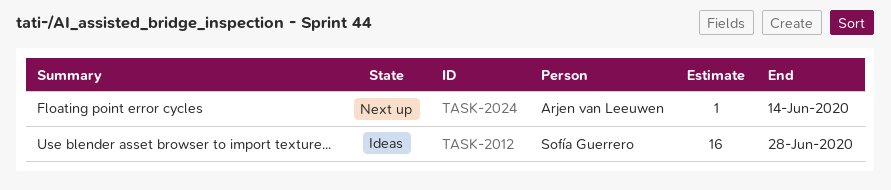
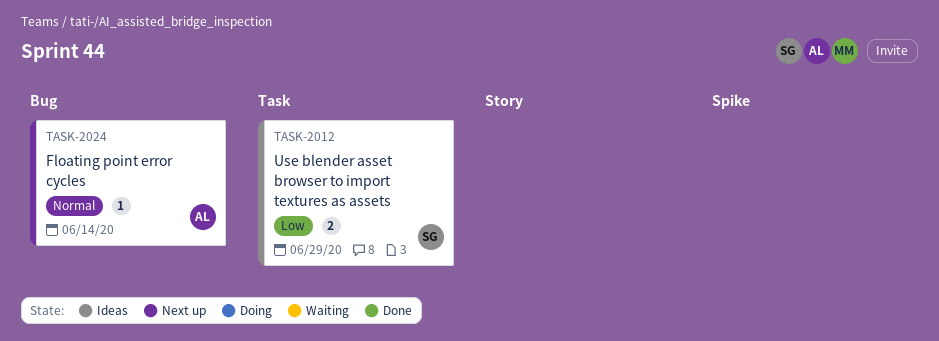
TASK-2012, estimate: 16 -> 2
TASK-2012, due: Jun 28 -> Jun 29

